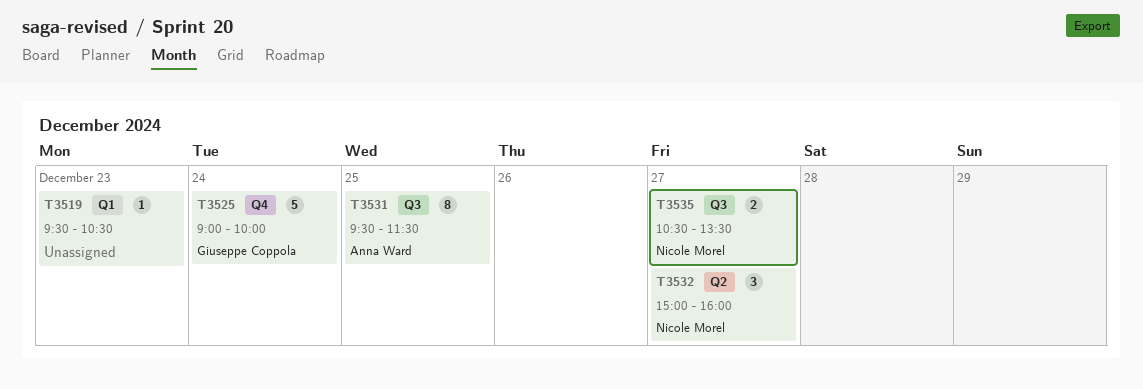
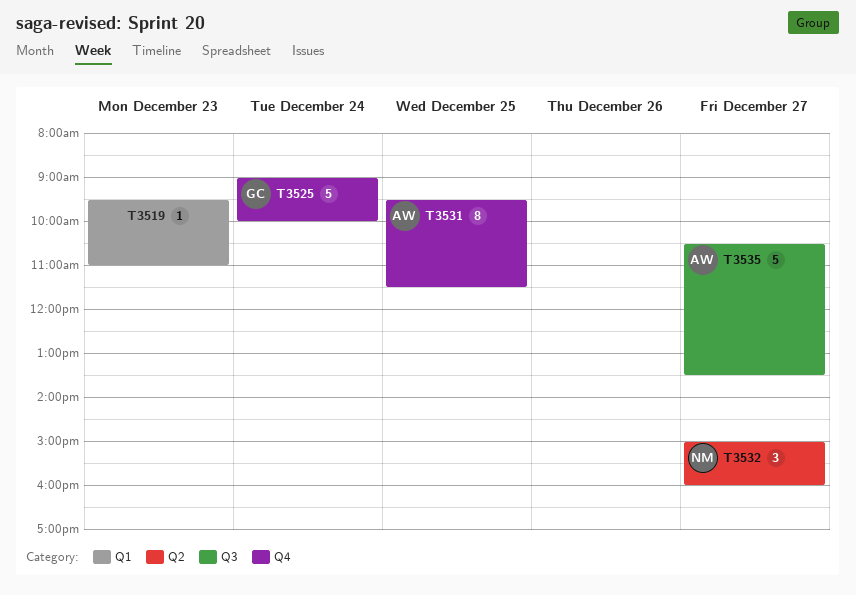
T3519, ends: 10:30 -> 11:00
T3531, label: Q3 -> Q4
T3535, owner: Nicole Morel -> Anna Ward
T3535, estimate: 2 -> 5

